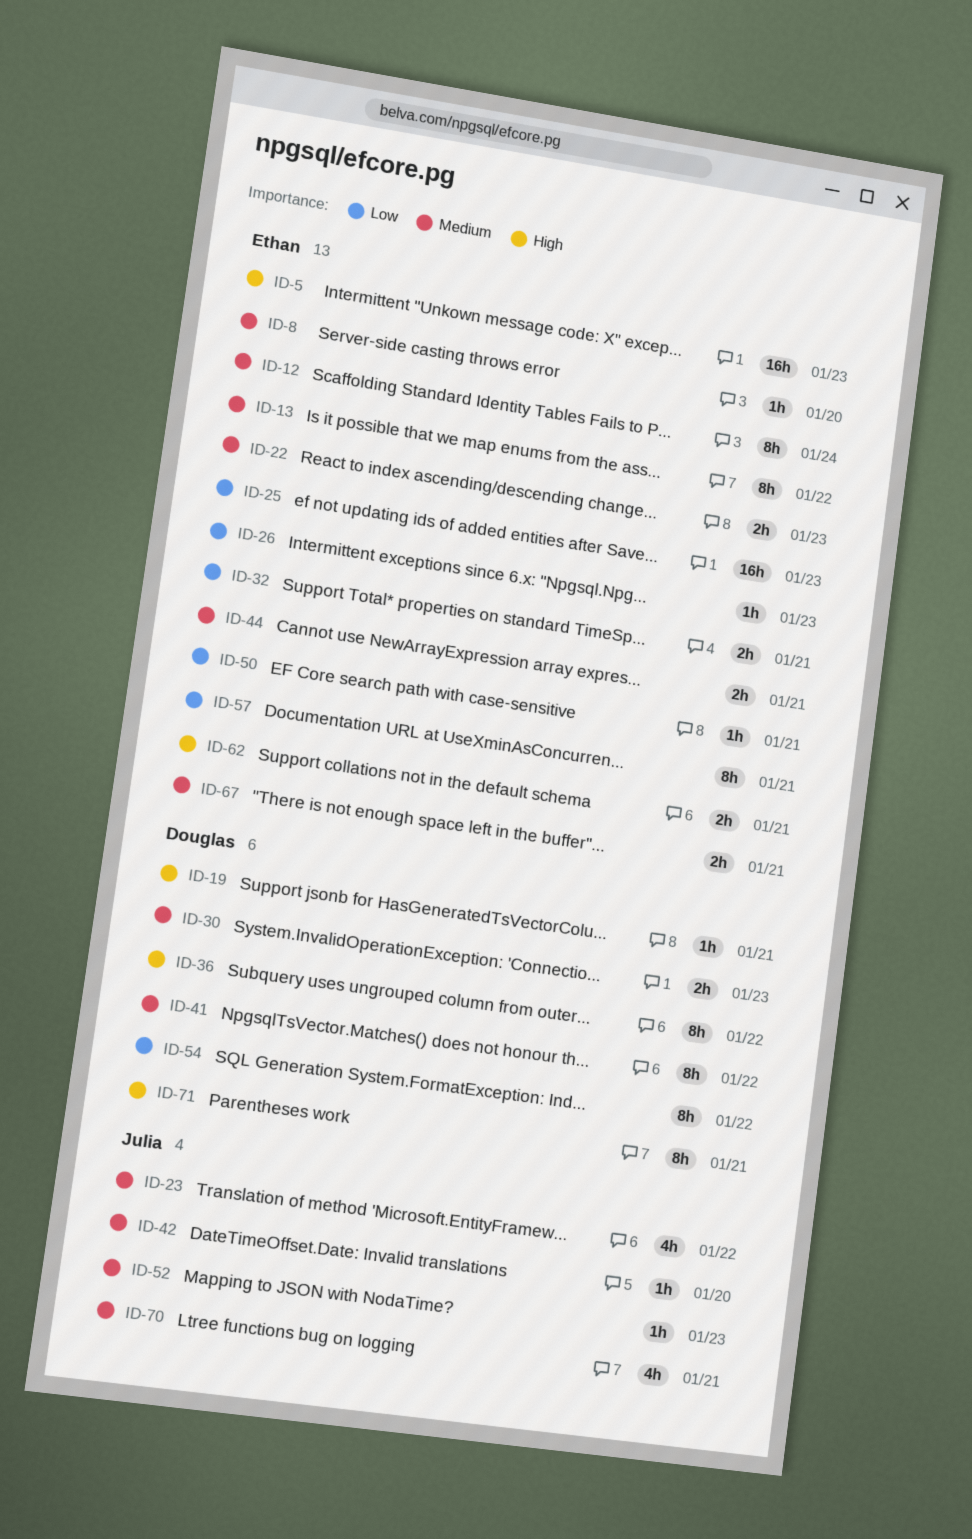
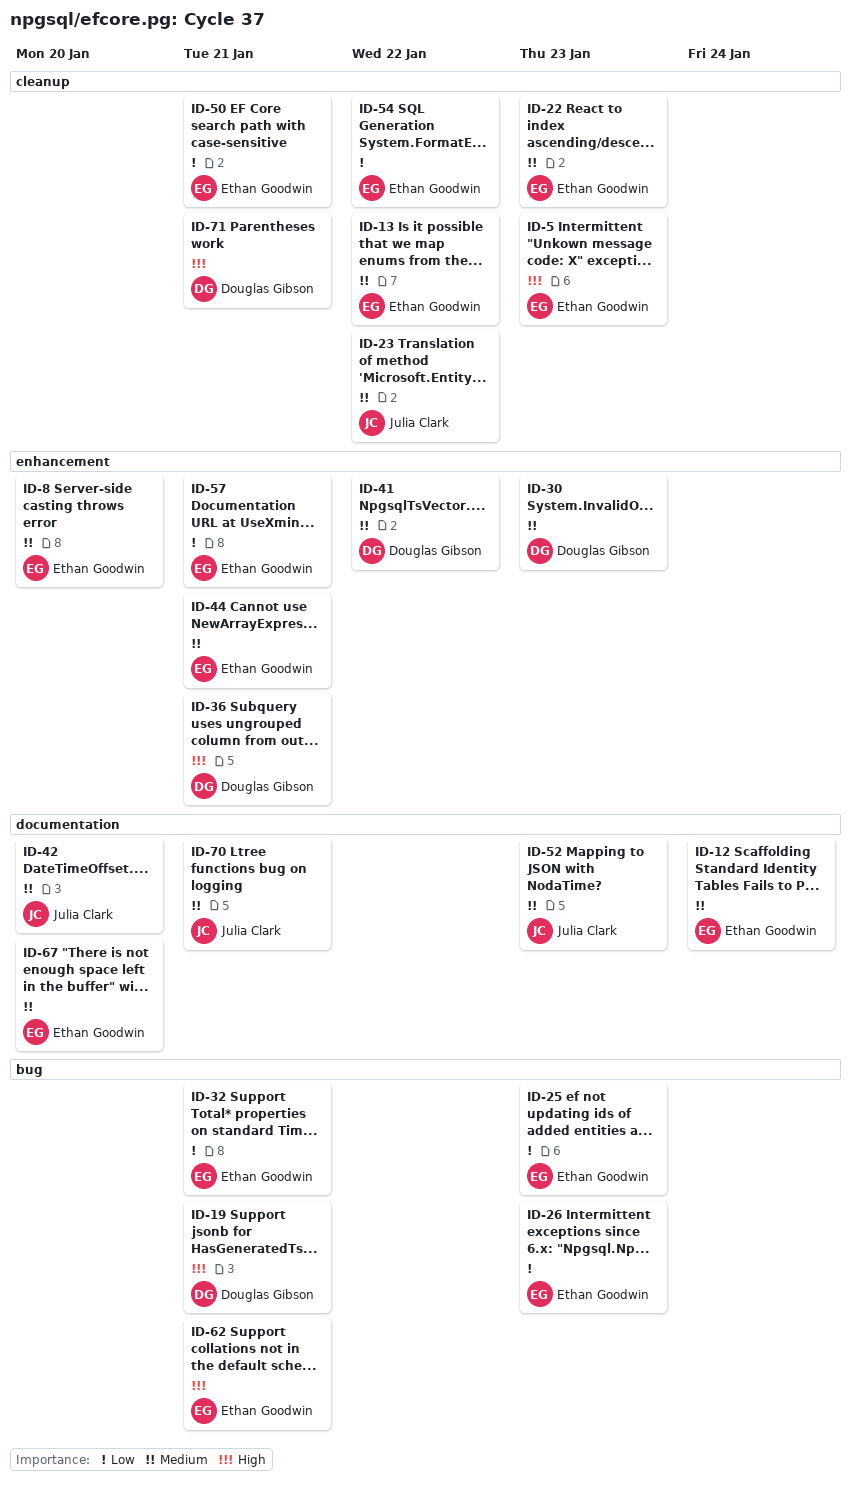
ID-36, due: Jan 22 -> Jan 21
ID-54, owner: Douglas Gibson -> Ethan Goodwin
ID-67, due: Jan 21 -> Jan 20

